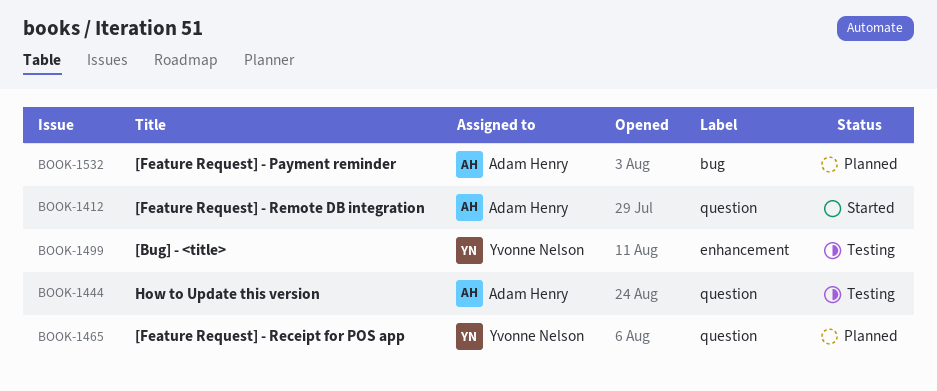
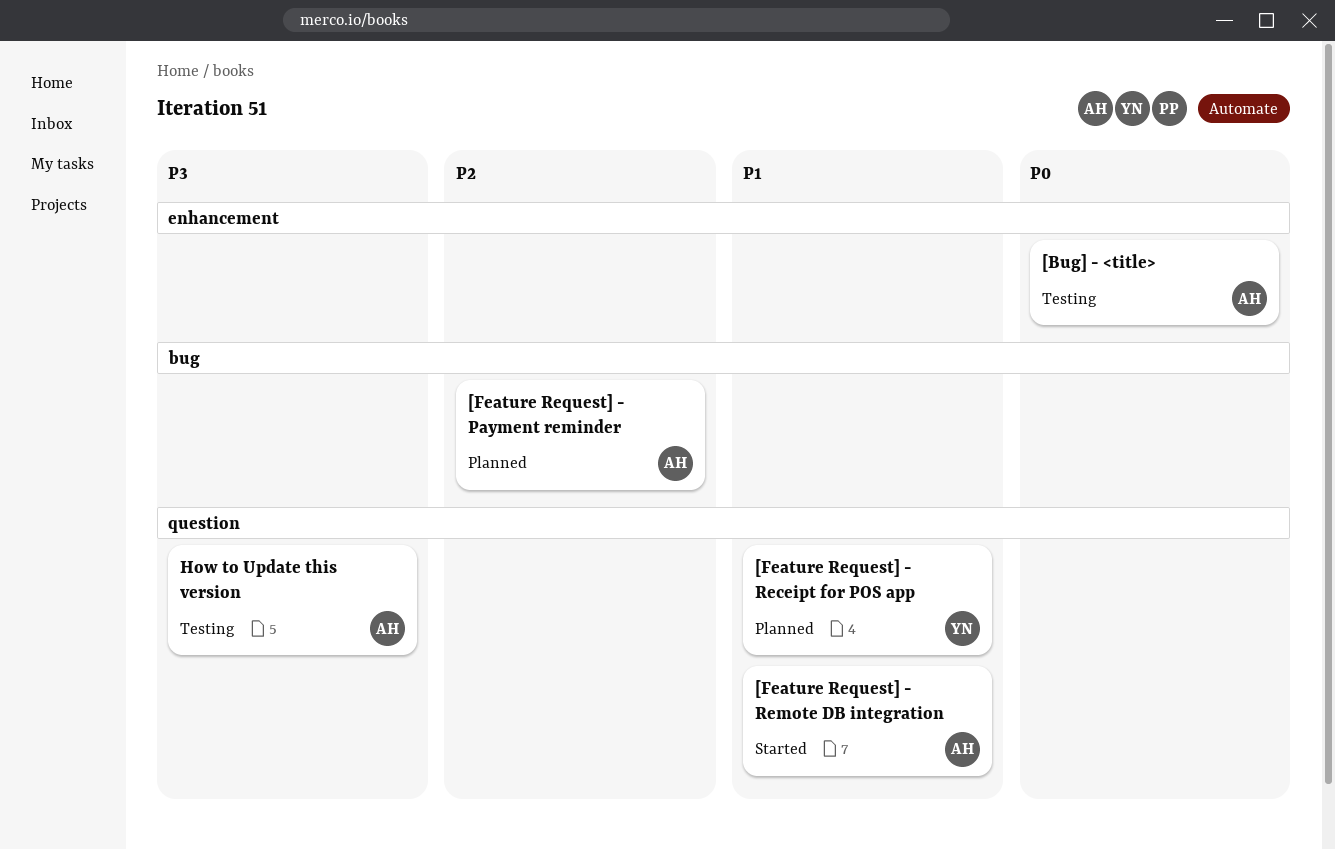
[Bug] - <title>, owner: Yvonne Nelson -> Adam Henry

